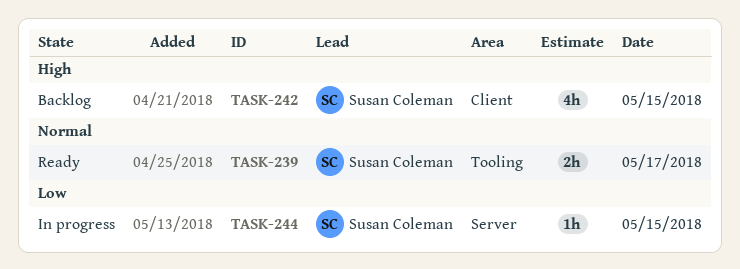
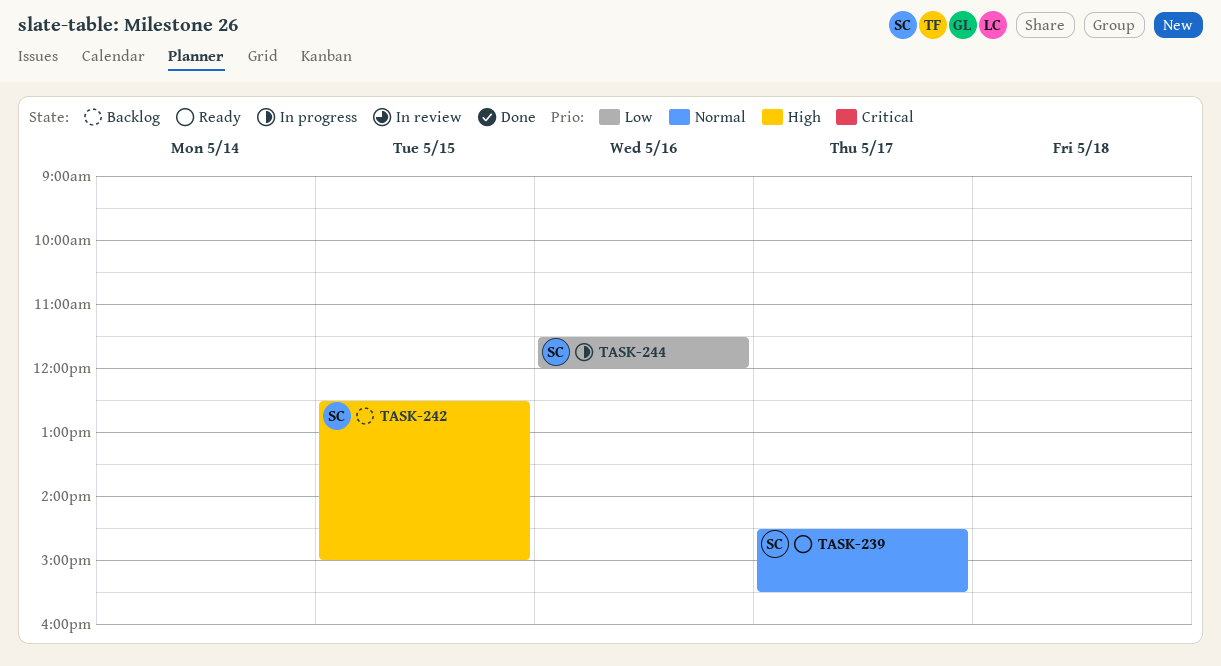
TASK-244, day: May 15 -> May 16

